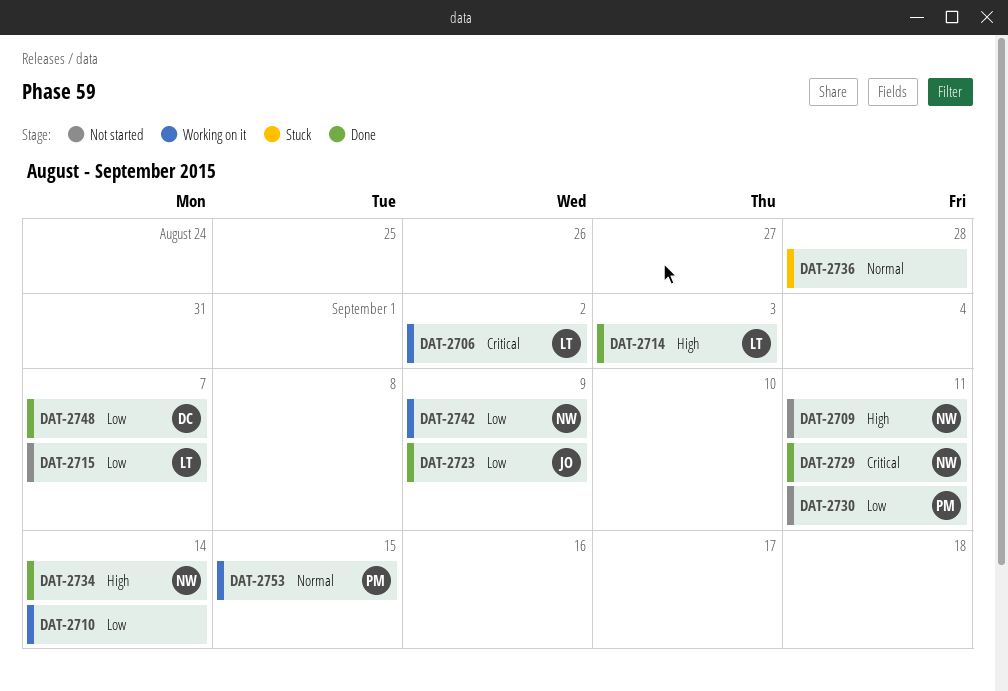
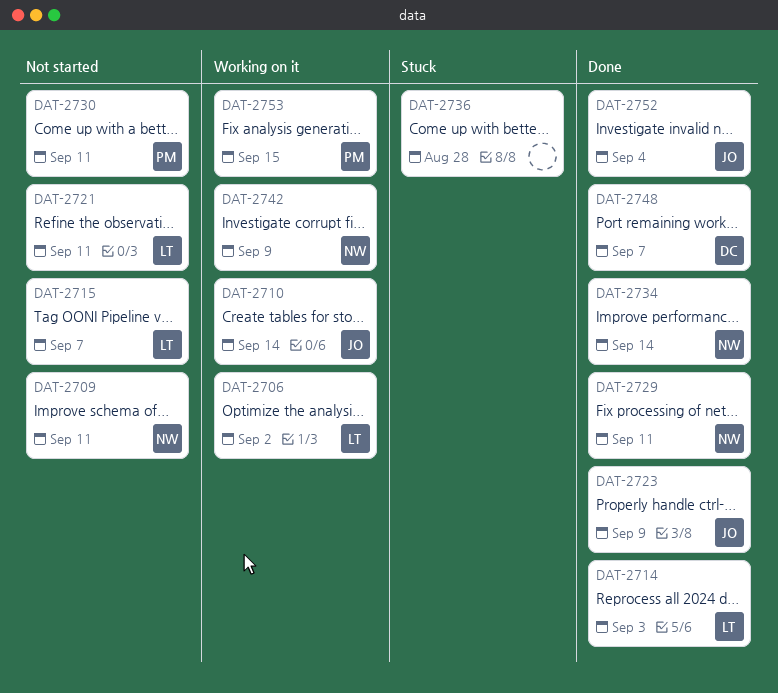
DAT-2710, owner: none -> JO
DAT-2721: none -> present
DAT-2752: none -> present

